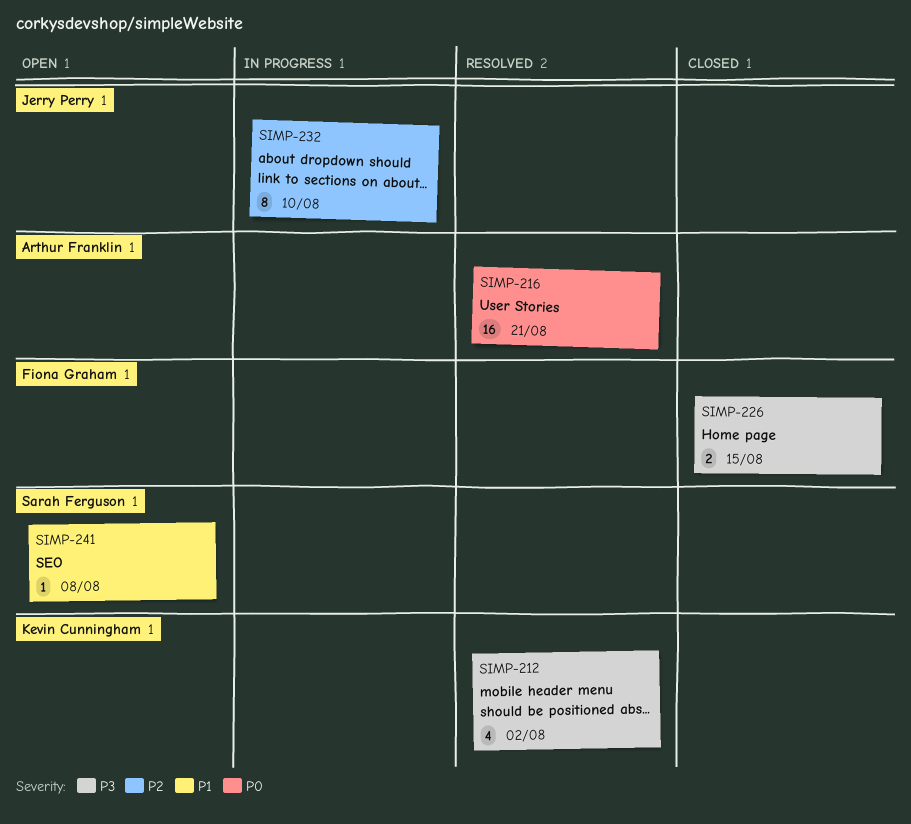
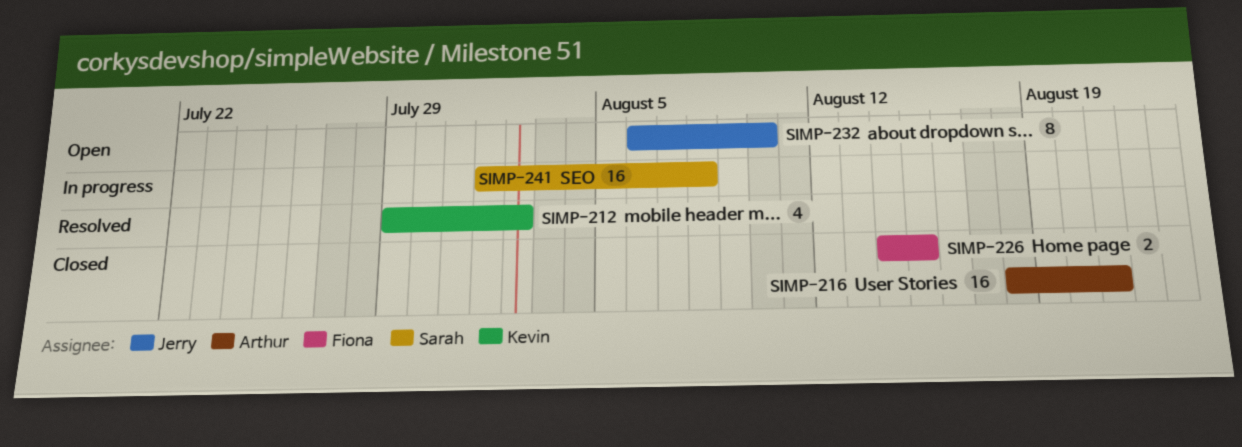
SIMP-216, status: Resolved -> Closed
SIMP-232, status: In progress -> Open
SIMP-241, status: Open -> In progress
SIMP-241, estimate: 1 -> 16

